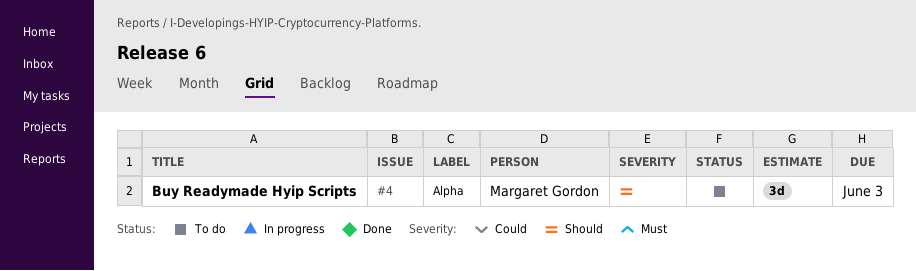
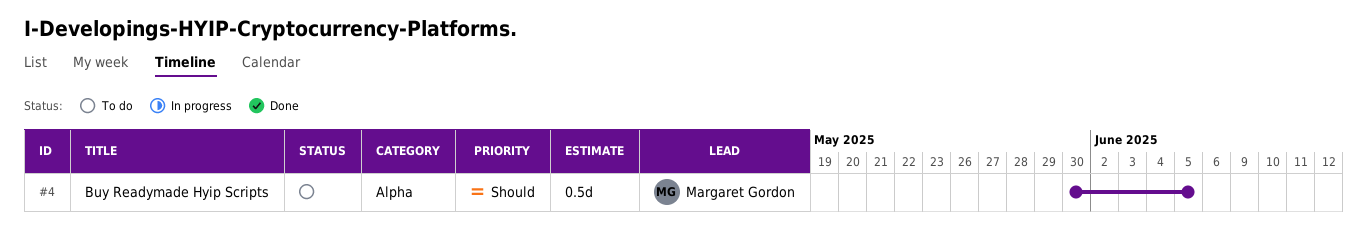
#4, estimate: 3d -> 0.5d
#4, due: Jun 3 -> Jun 5

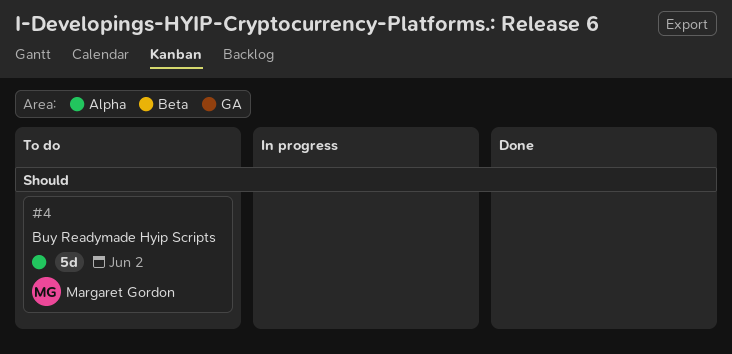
#4, estimate: 0.5d -> 5d
#4, due: Jun 5 -> Jun 2

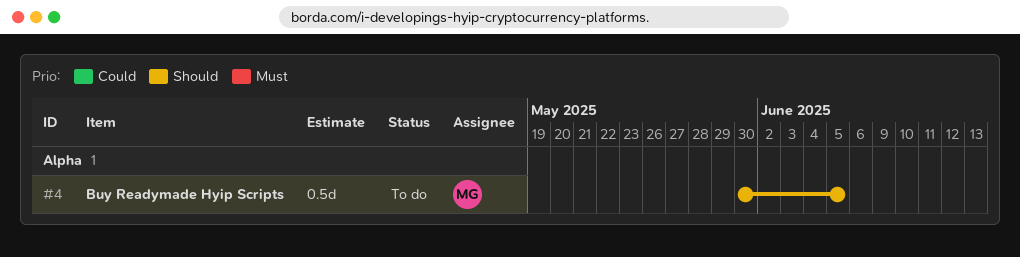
#4, estimate: 5d -> 0.5d
#4, due: Jun 2 -> Jun 5

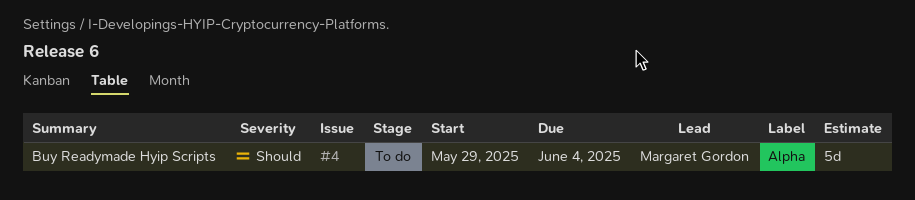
#4, estimate: 0.5d -> 5d
#4, start: May 30 -> May 29
#4, due: Jun 5 -> Jun 4

